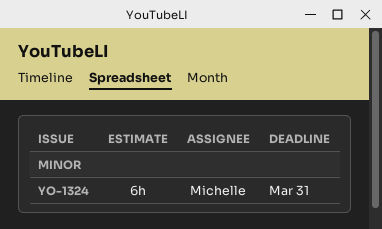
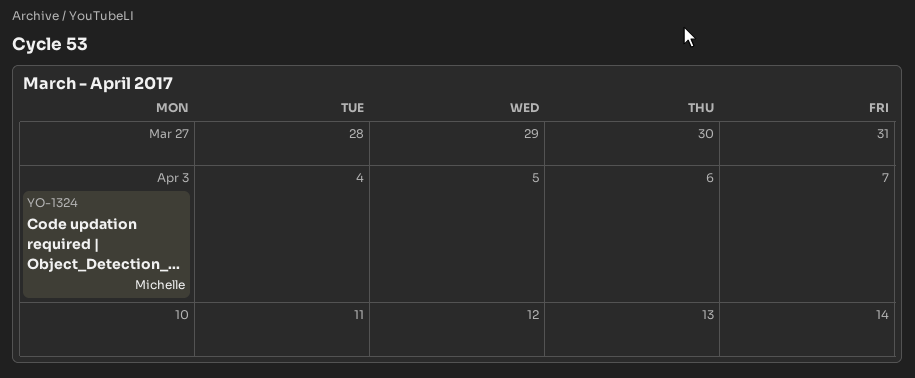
YO-1324, due: Mar 31 -> Apr 3

